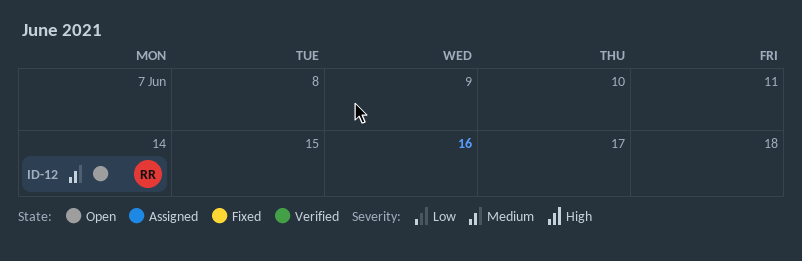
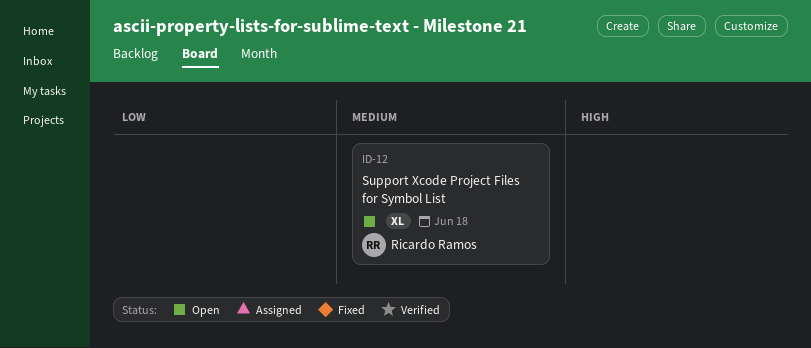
ID-12, due: Jun 14 -> Jun 18

